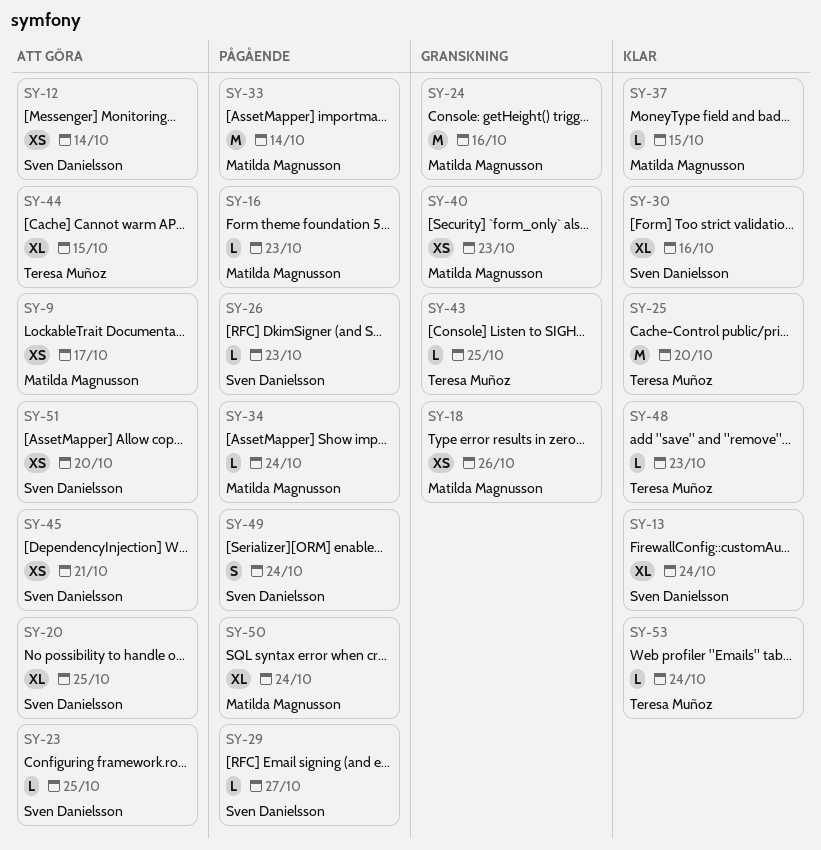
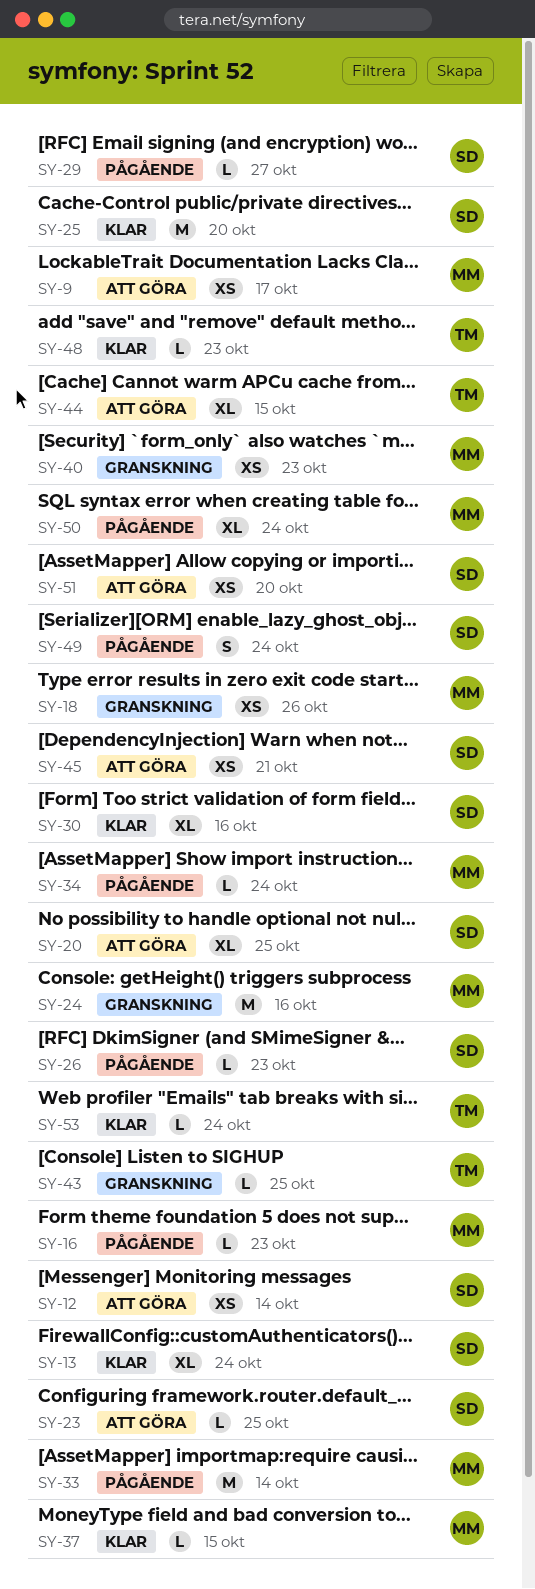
SY-25, owner: Teresa Muñoz -> Sven Danielsson

